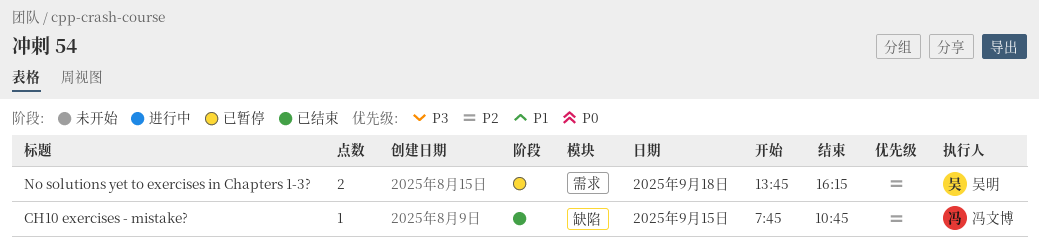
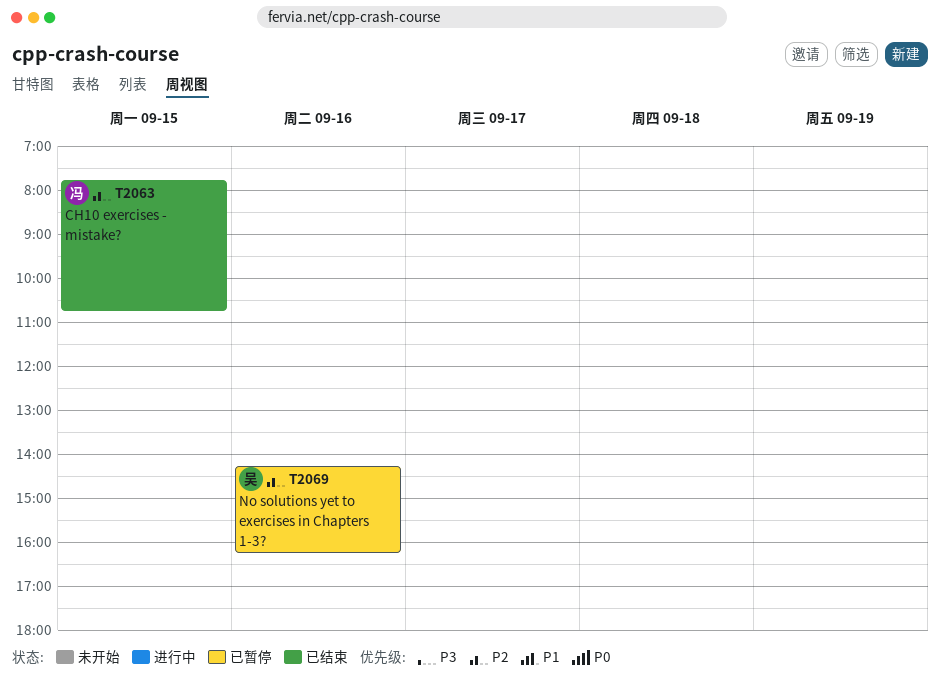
No solutions yet to exercises in Chapters 1-3?, day: Sep 18 -> Sep 16
No solutions yet to exercises in Chapters 1-3?, begins: 13:45 -> 14:15

